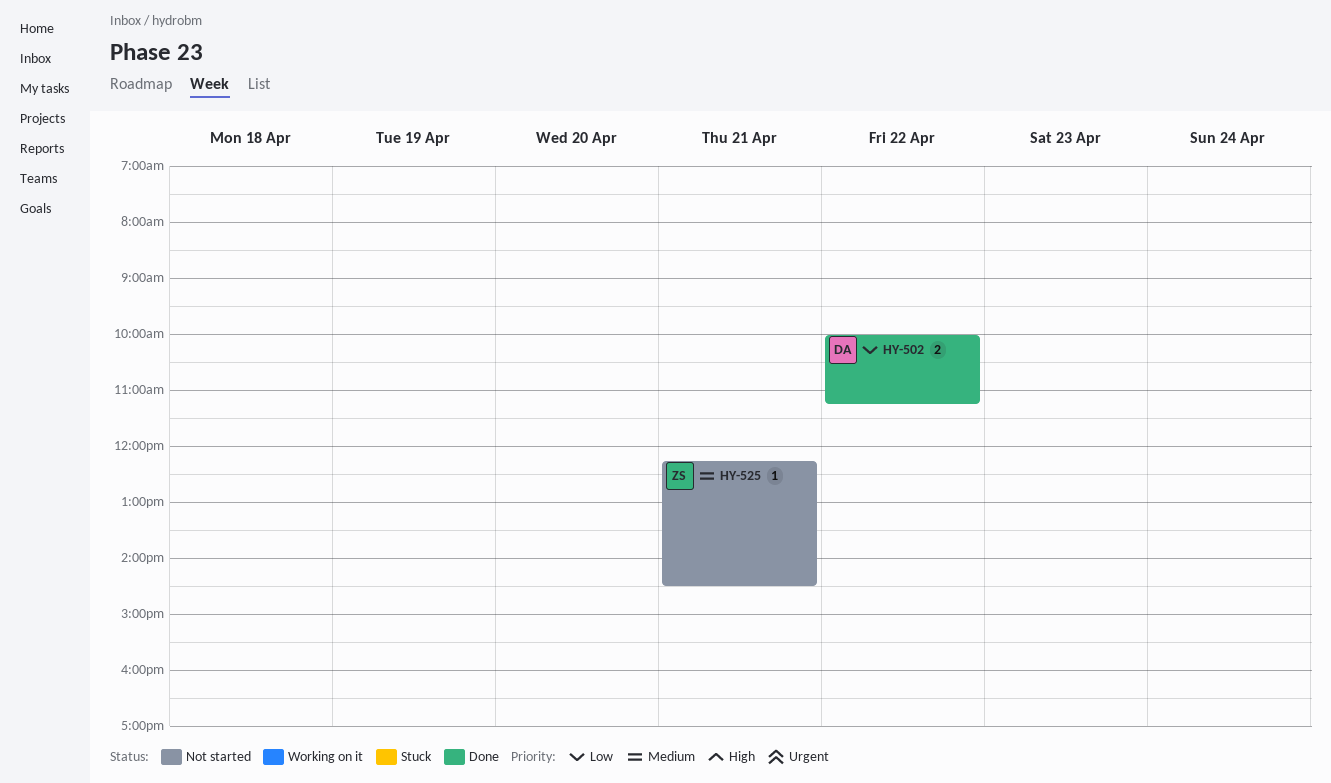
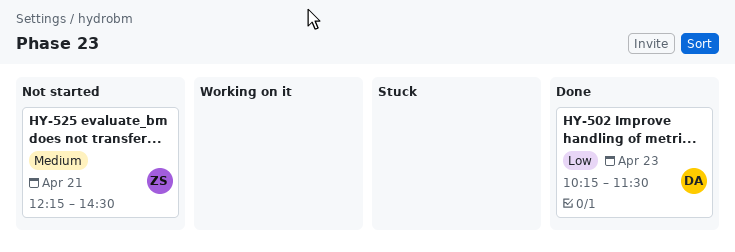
HY-502, day: Apr 22 -> Apr 23
HY-502, begins: 10:00 -> 10:15
HY-502, ends: 11:15 -> 11:30

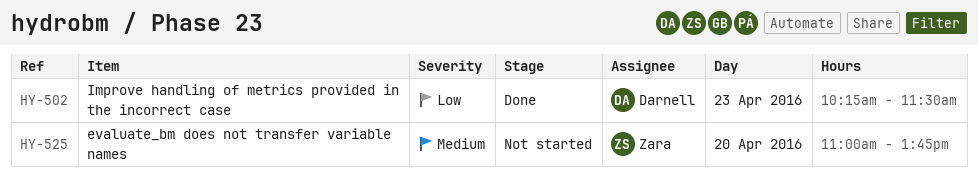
HY-525, day: Apr 21 -> Apr 20
HY-525, begins: 12:15 -> 11:00
HY-525, ends: 14:30 -> 13:45

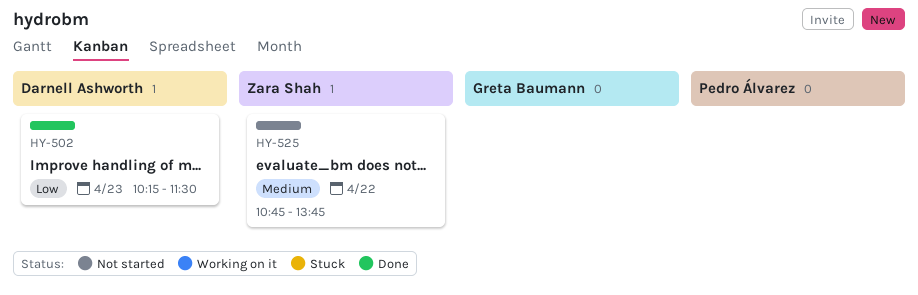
HY-525, day: Apr 20 -> Apr 22
HY-525, begins: 11:00 -> 10:45

